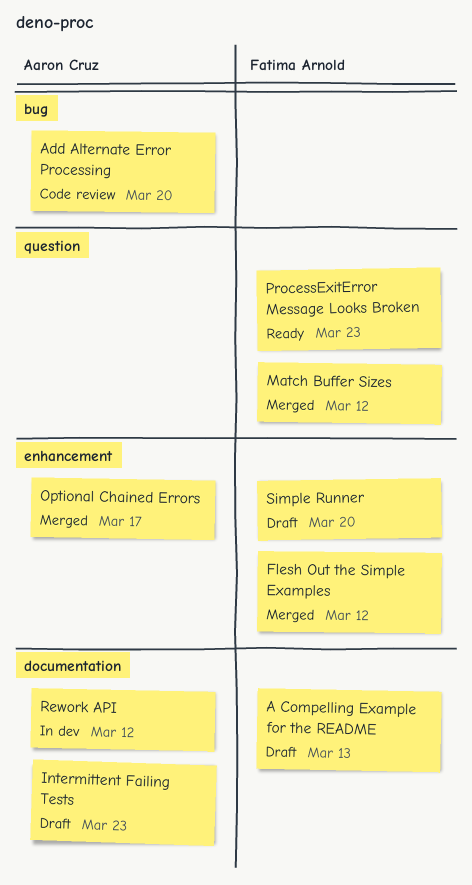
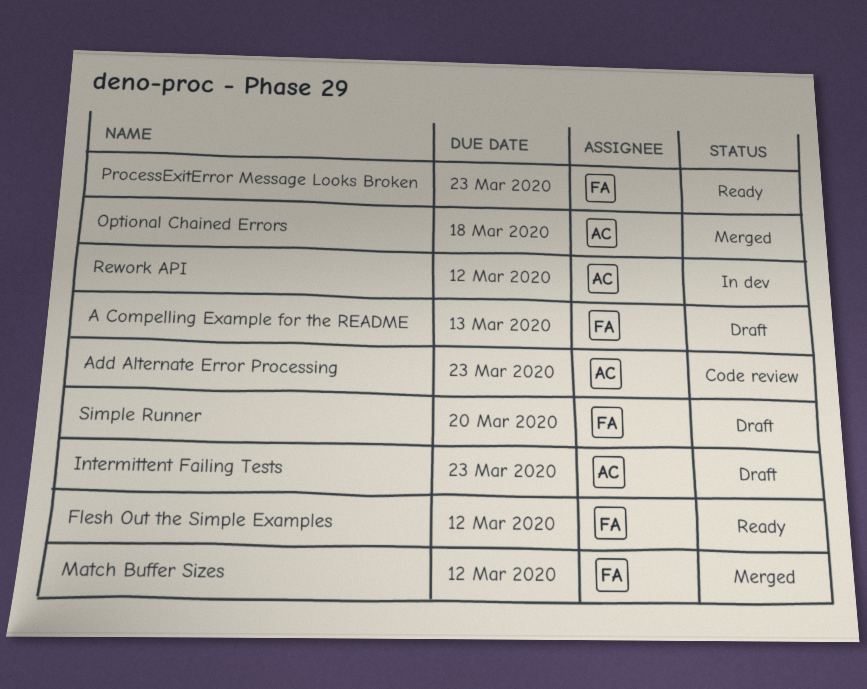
Add Alternate Error Processing, due: Mar 20 -> Mar 23
Flesh Out the Simple Examples, status: Merged -> Ready
Optional Chained Errors, due: Mar 17 -> Mar 18

